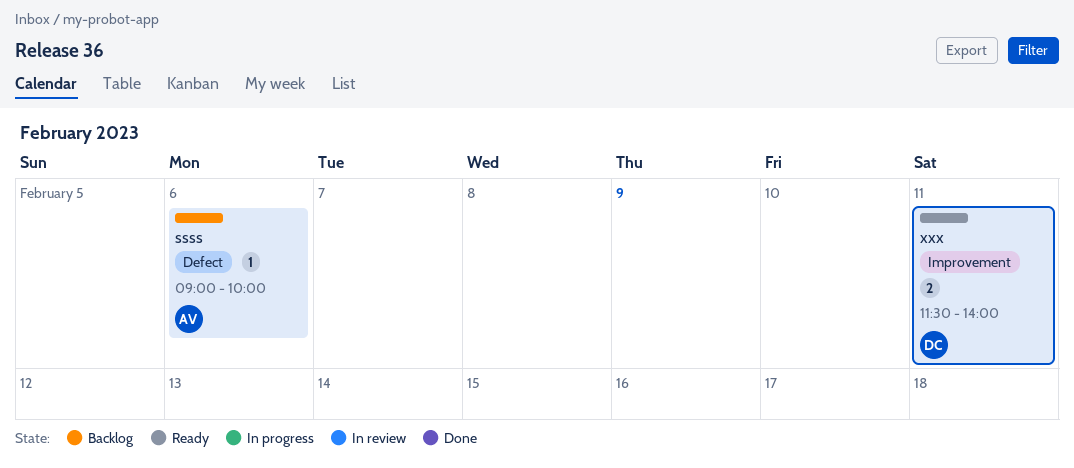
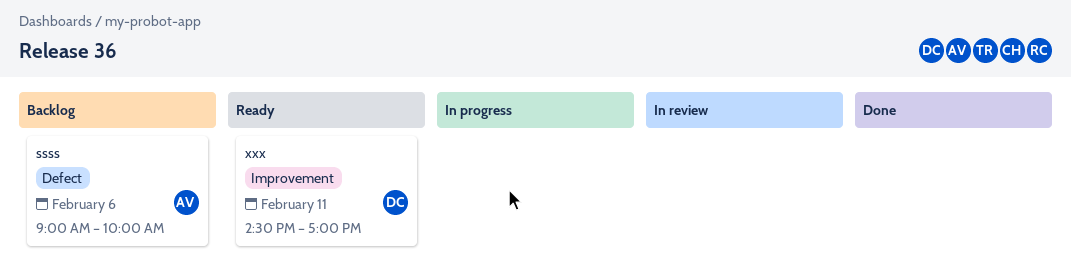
xxx, begins: 11:30 -> 14:30
xxx, ends: 14:00 -> 17:00

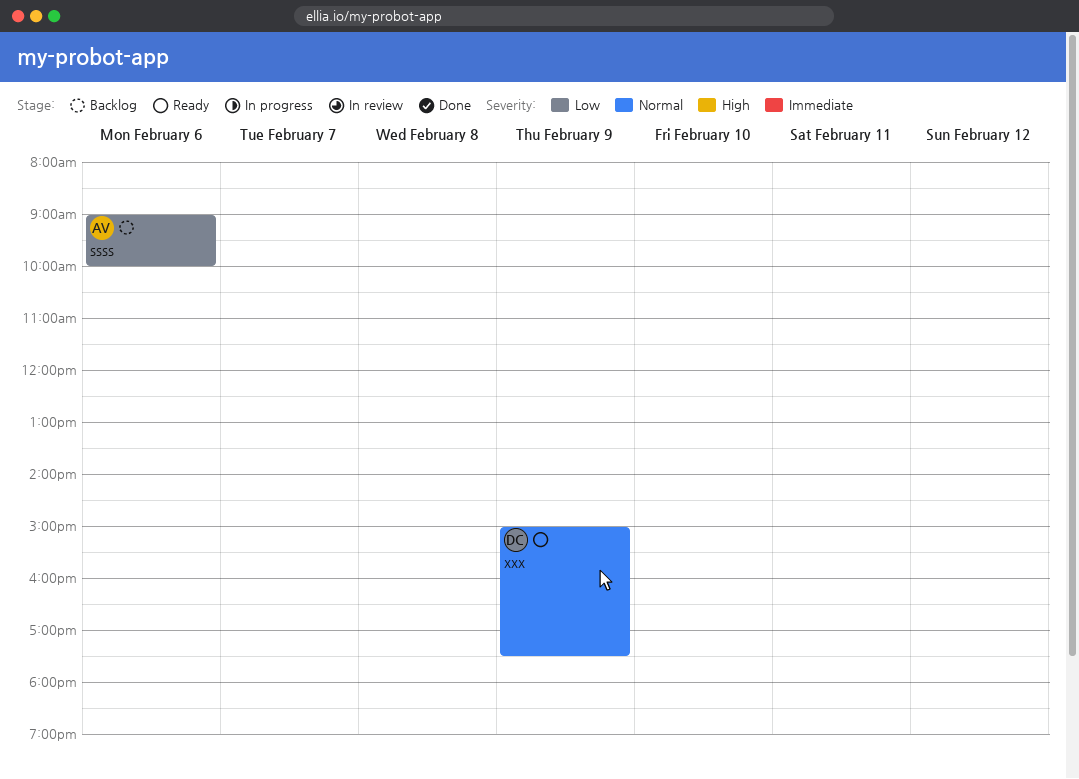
xxx, day: Feb 11 -> Feb 9
xxx, begins: 14:30 -> 15:00
xxx, ends: 17:00 -> 17:30

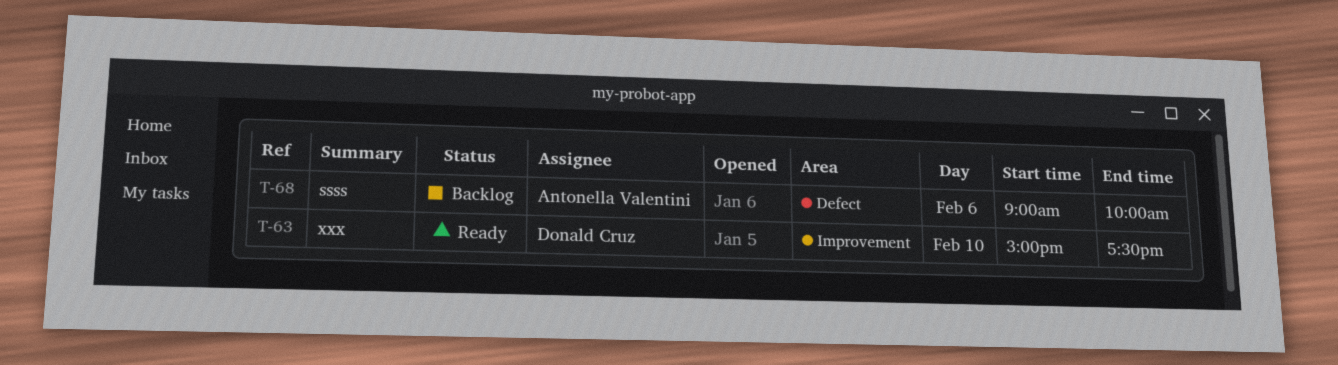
xxx, day: Feb 9 -> Feb 10

